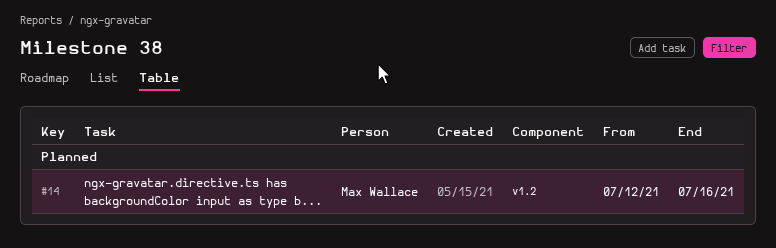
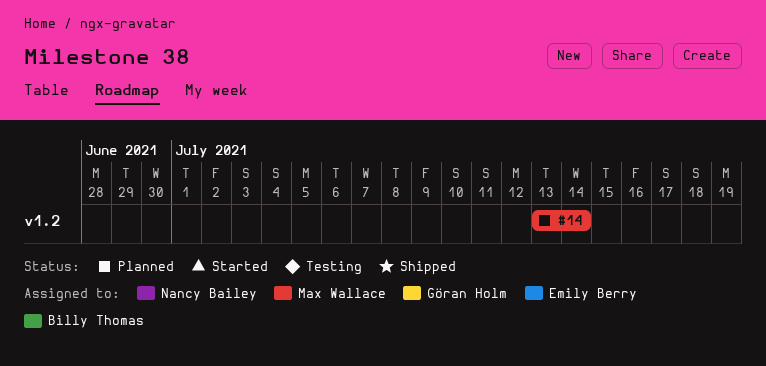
#14, start: Jul 12 -> Jul 13
#14, due: Jul 16 -> Jul 14

